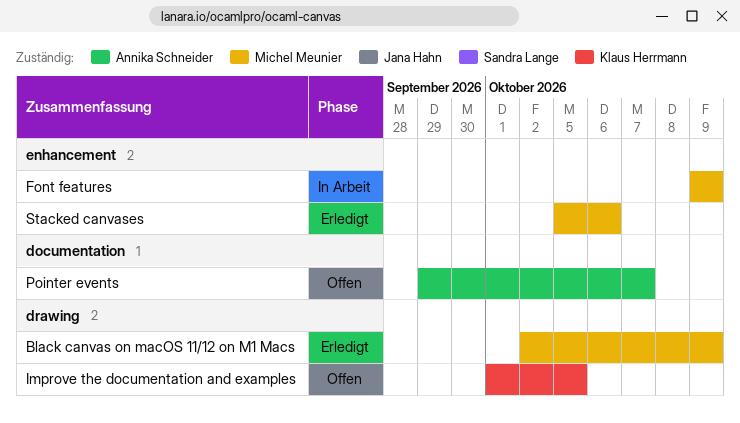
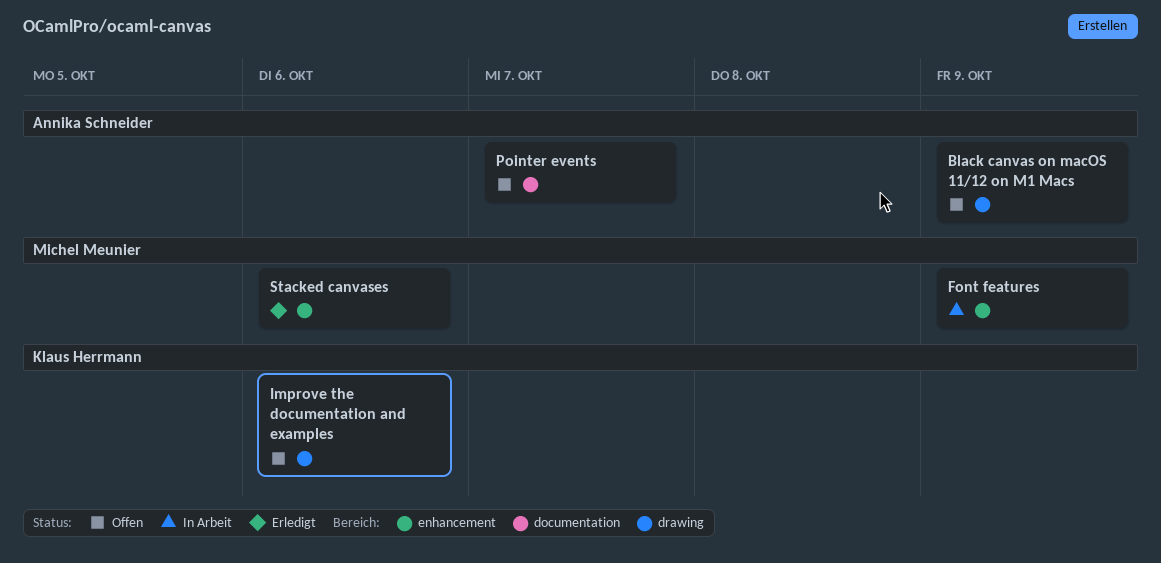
Black canvas on macOS 11/12 on M1 Macs, status: Erledigt -> Offen
Black canvas on macOS 11/12 on M1 Macs, owner: Michel Meunier -> Annika Schneider
Improve the documentation and examples, due: Oct 5 -> Oct 6

